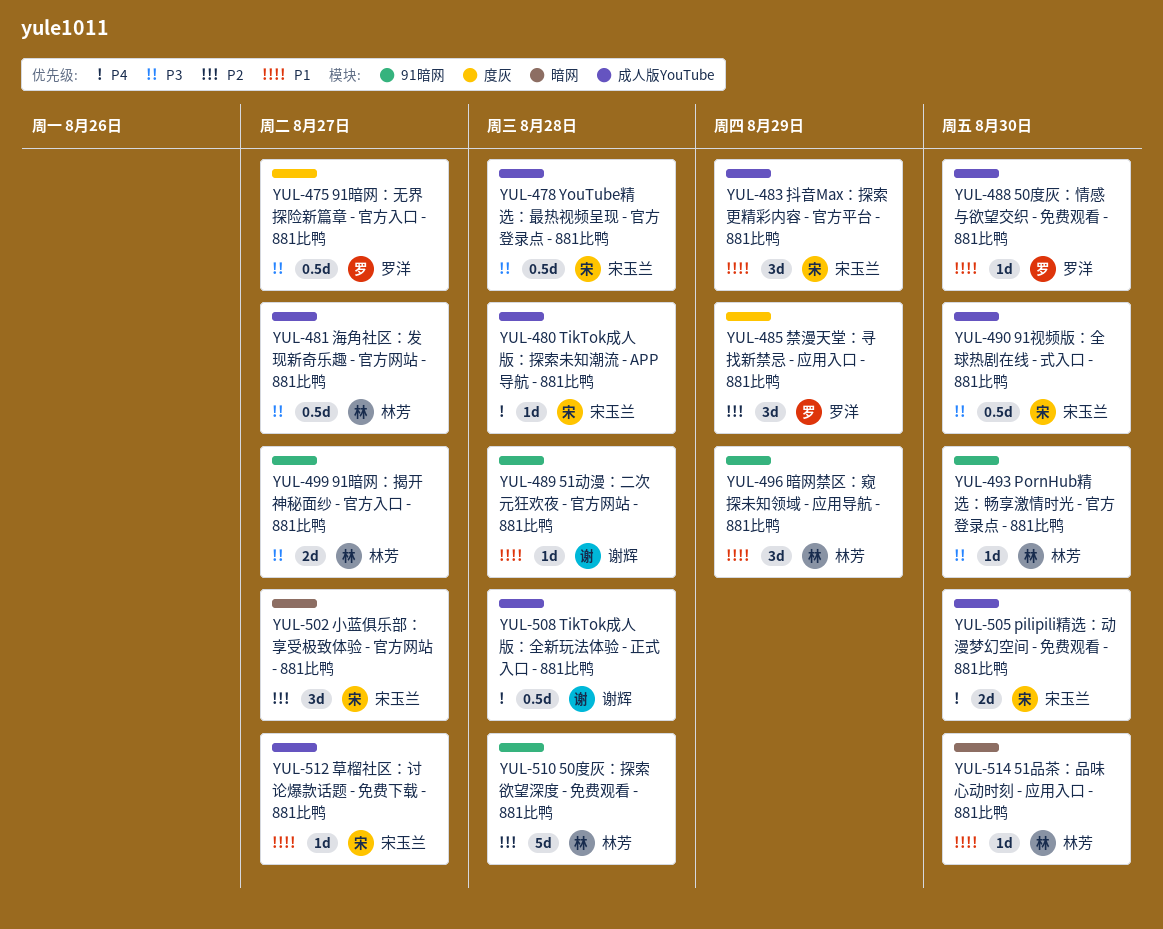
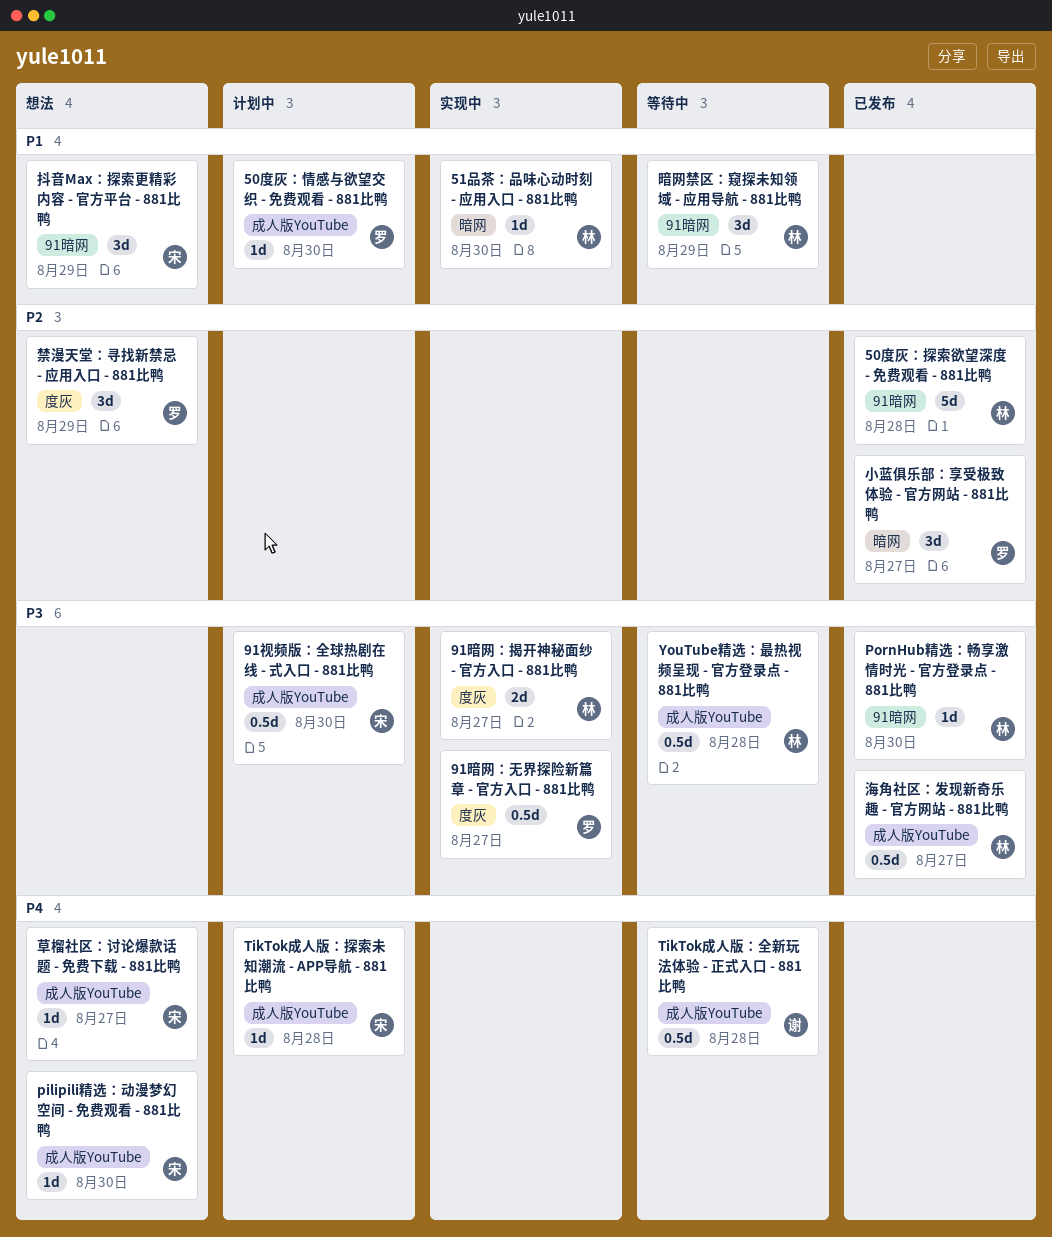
51动漫：二次元狂欢夜 - 官方网站 - 881比鸭: present -> none
91暗网：揭开神秘面纱 - 官方入口 - 881比鸭, label: 91暗网 -> 度灰
pilipili精选：动漫梦幻空间 - 免费观看 - 881比鸭, estimate: 2d -> 1d
YouTube精选：最热视频呈现 - 官方登录点 - 881比鸭, owner: 宋玉兰 -> 林芳
小蓝俱乐部：享受极致体验 - 官方网站 - 881比鸭, owner: 宋玉兰 -> 罗洋
抖音Max：探索更精彩内容 - 官方平台 - 881比鸭, label: 成人版YouTube -> 91暗网
草榴社区：讨论爆款话题 - 免费下载 - 881比鸭, priority: P1 -> P4

